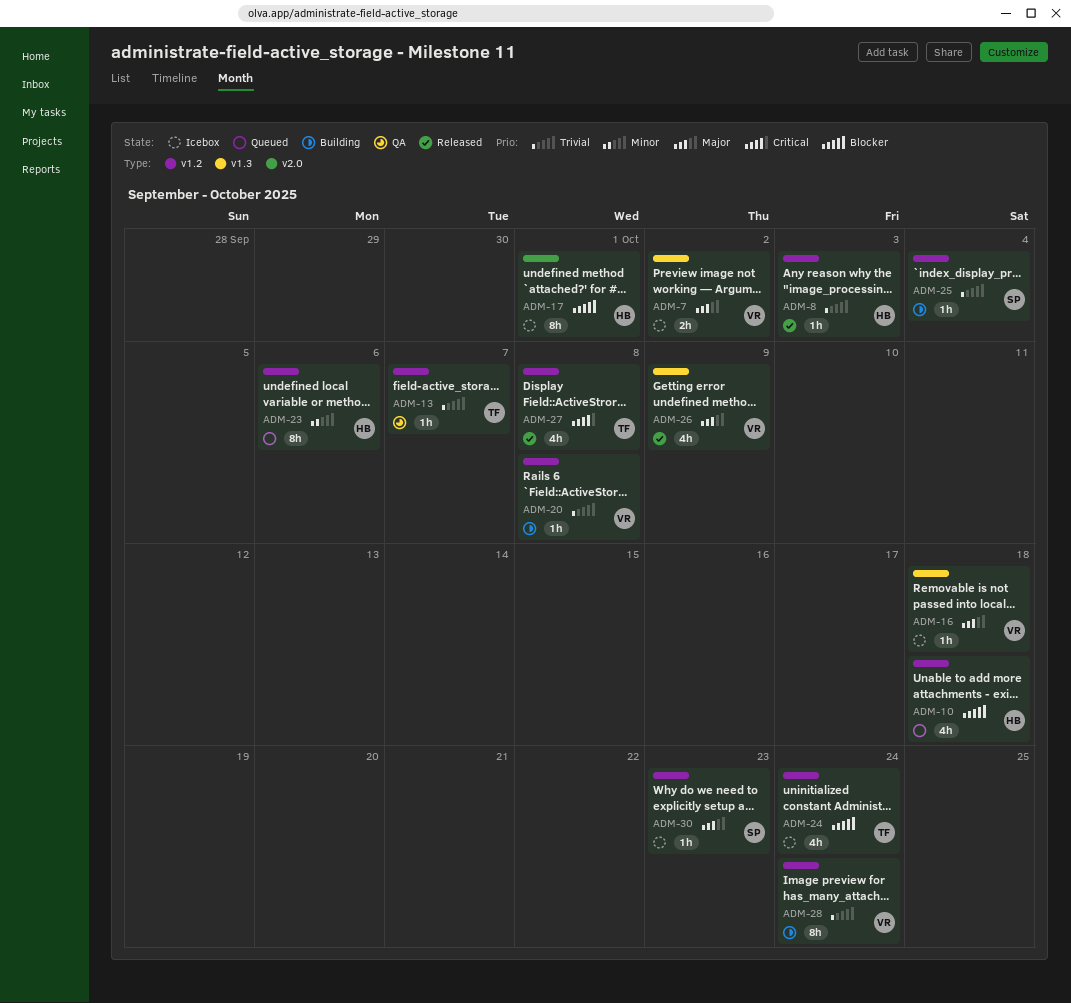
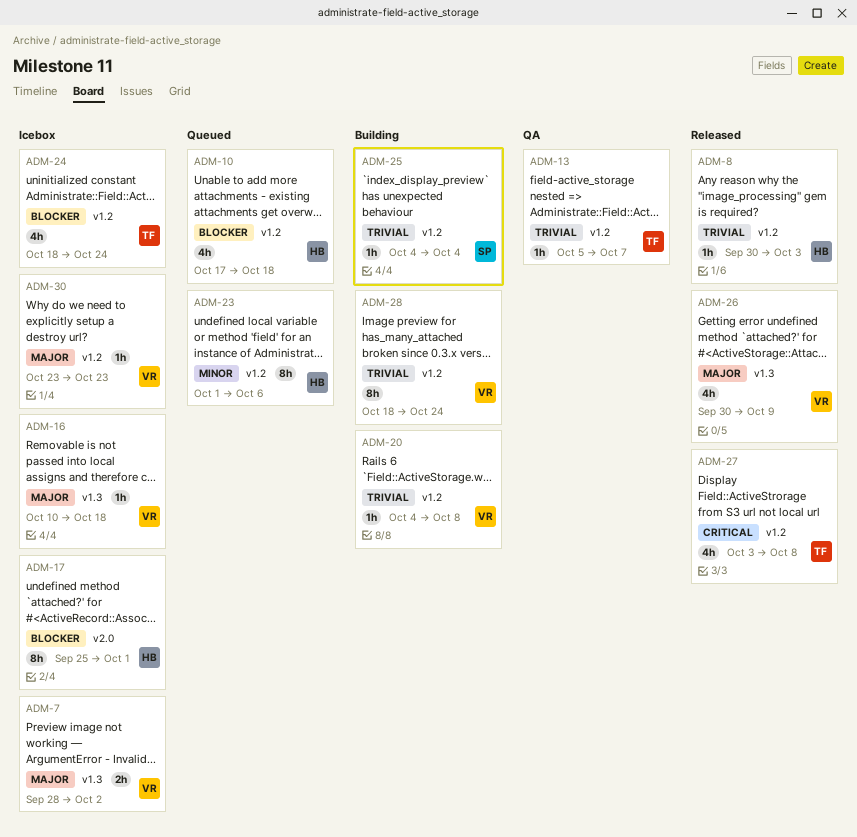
ADM-30, owner: SP -> VR

